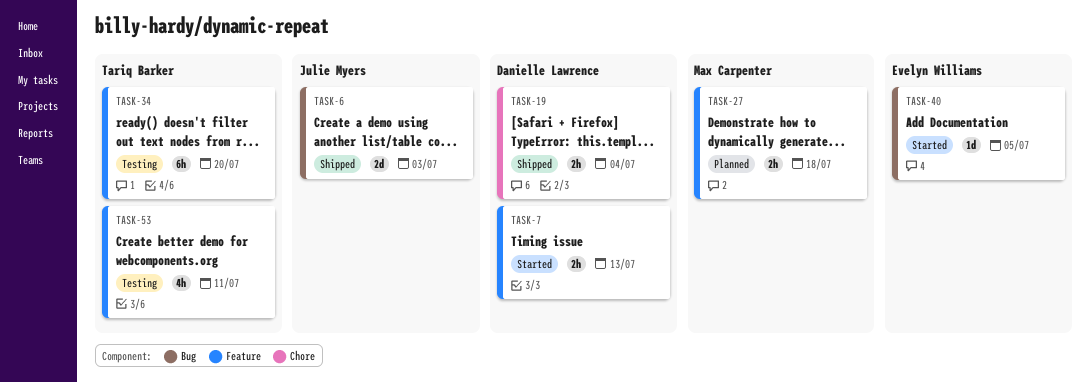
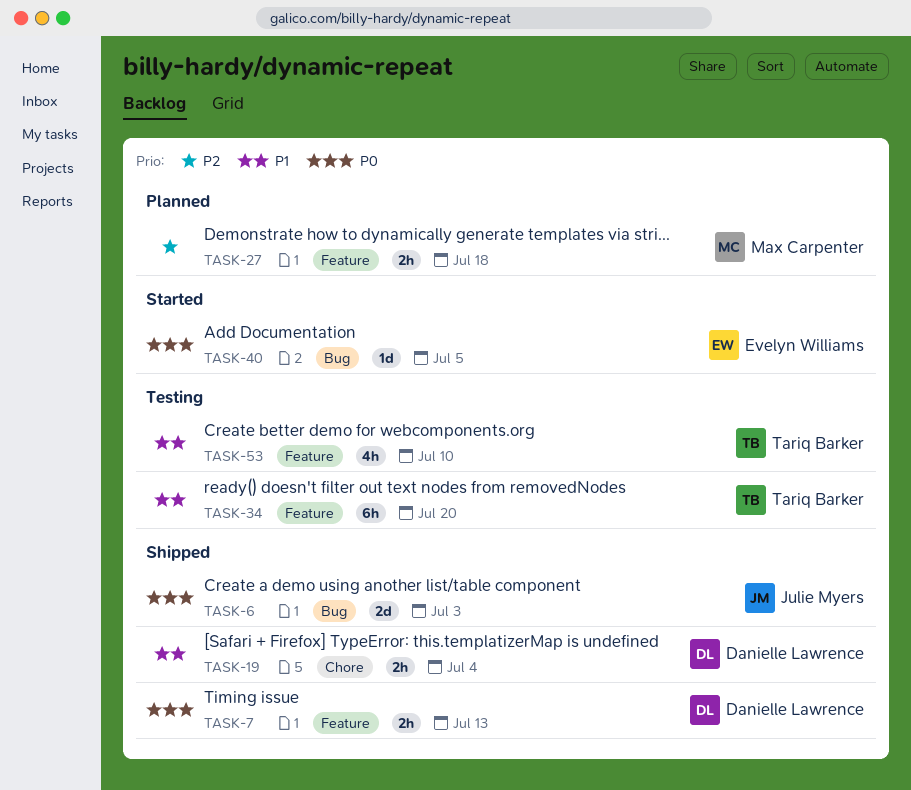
TASK-7, status: Started -> Shipped
TASK-53, due: Jul 11 -> Jul 10

